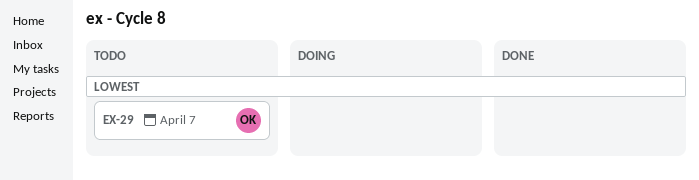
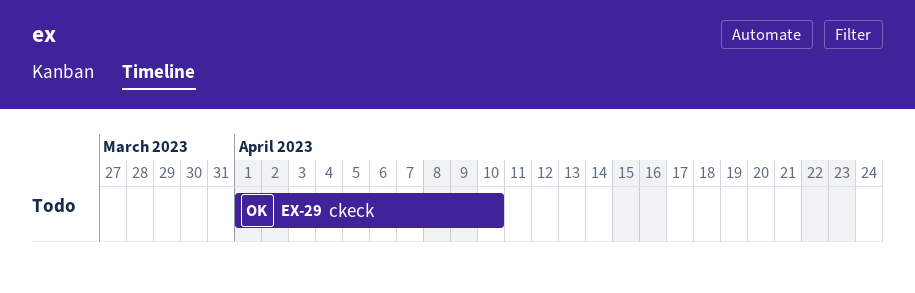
EX-29, due: Apr 7 -> Apr 10

